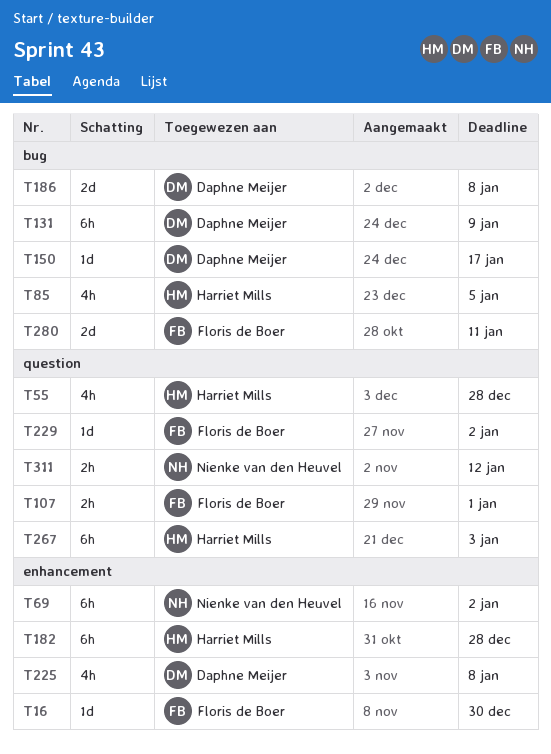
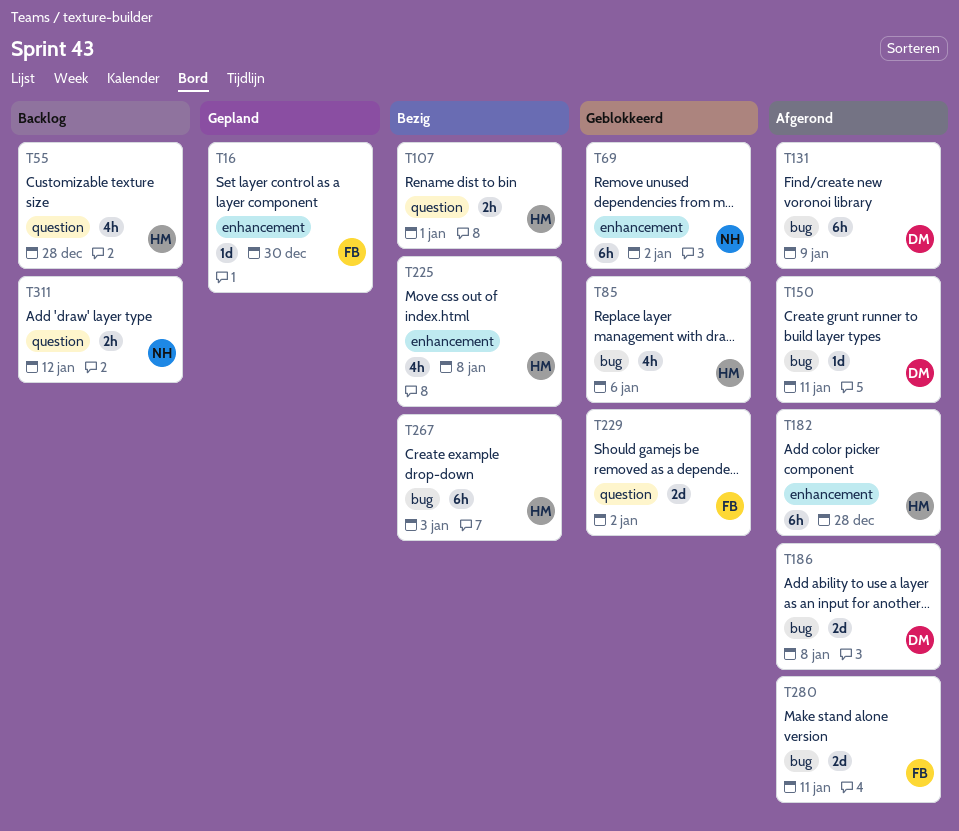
T85, due: Jan 5 -> Jan 6
T107, owner: Floris de Boer -> Harriet Mills
T150, due: Jan 17 -> Jan 11
T225, owner: Daphne Meijer -> Harriet Mills
T229, estimate: 1d -> 2d
T267, label: question -> bug

